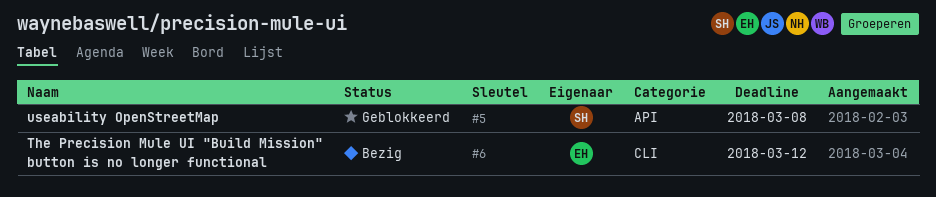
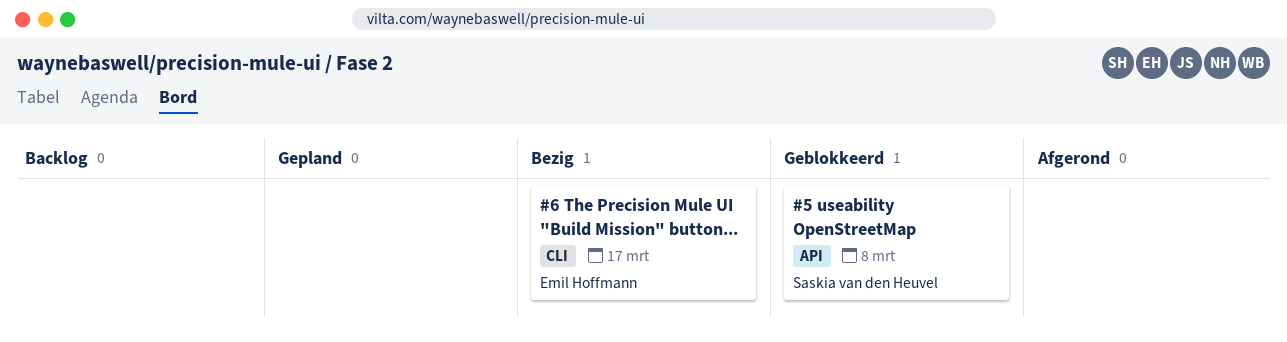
#6, due: Mar 12 -> Mar 17

